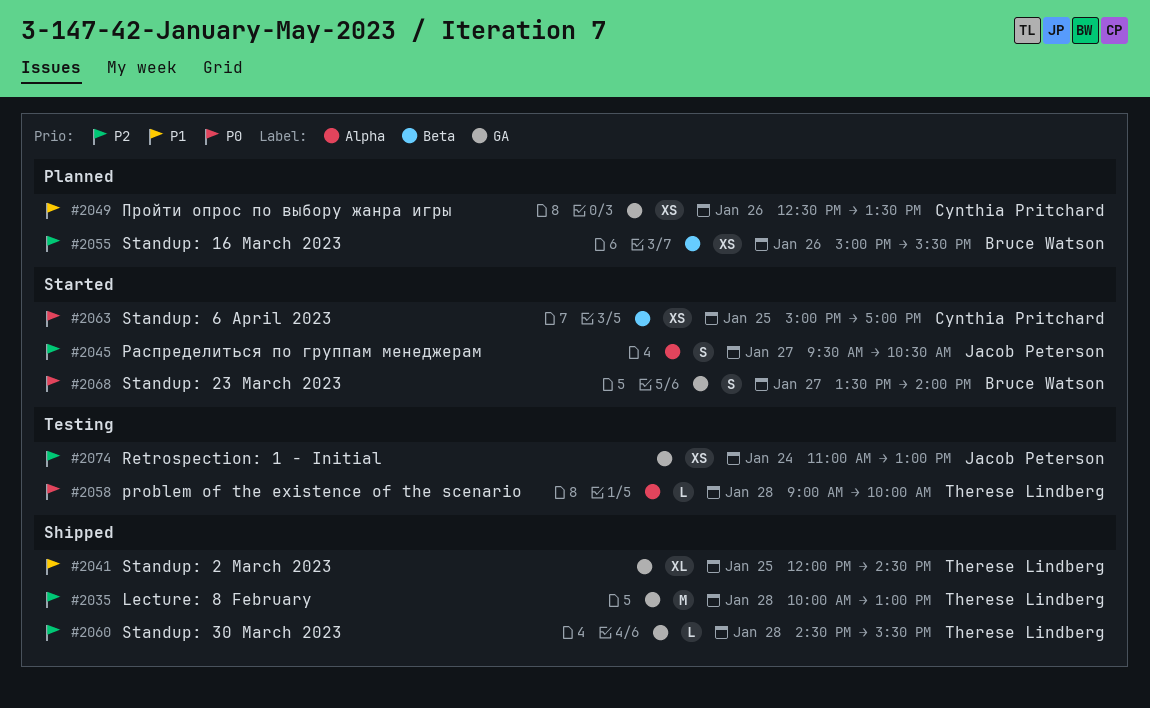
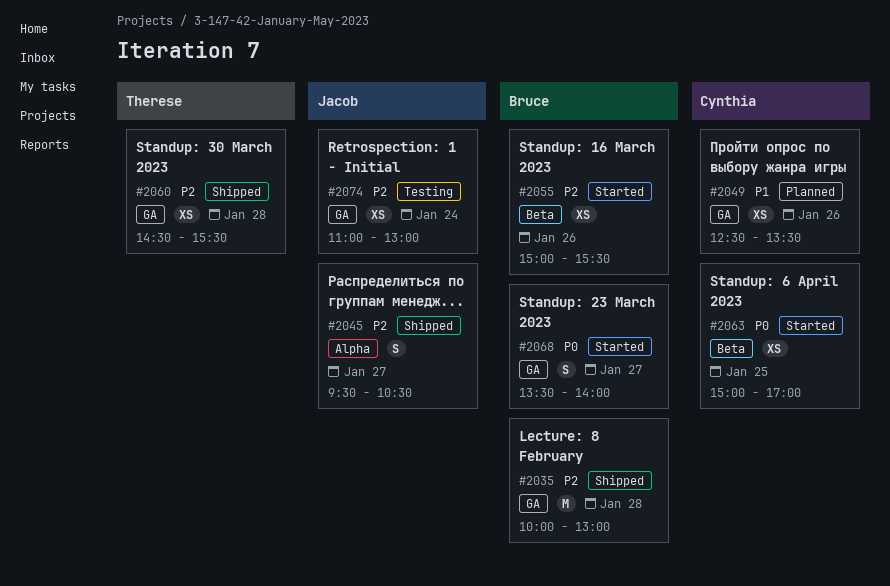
#2035, owner: Therese Lindberg -> Bruce Watson
#2041: present -> none
#2045, status: Started -> Shipped
#2055, status: Planned -> Started
#2058: present -> none
#2060, estimate: L -> XS

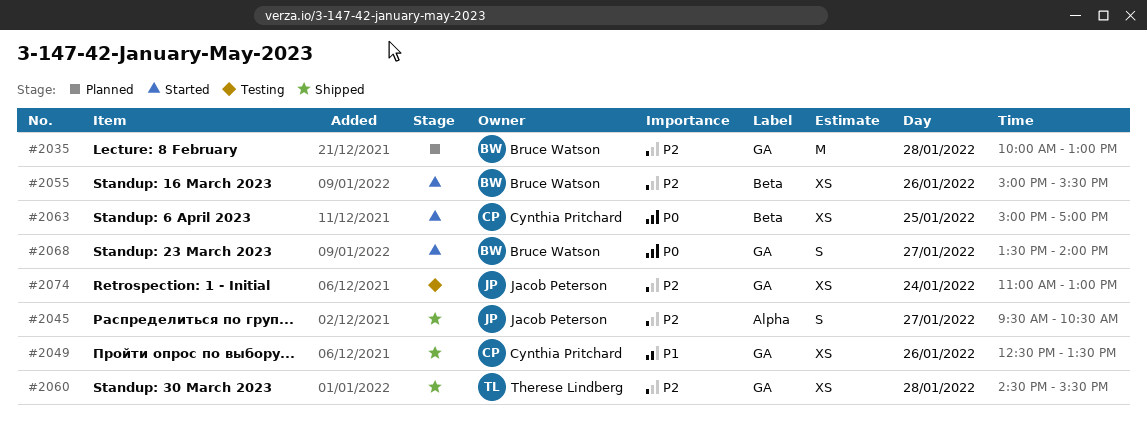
#2035, status: Shipped -> Planned
#2049, status: Planned -> Shipped

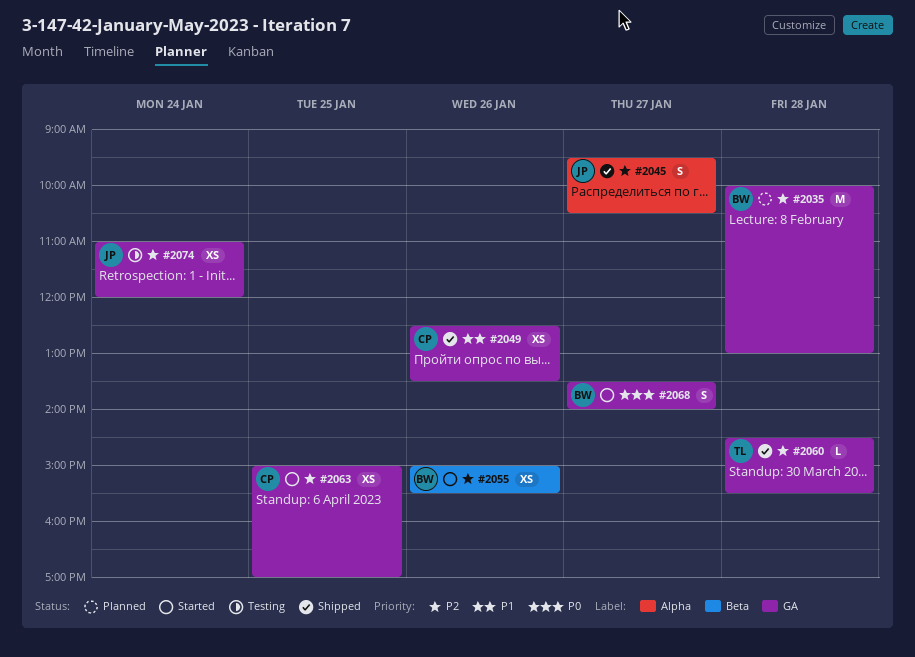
#2060, estimate: XS -> L
#2063, priority: P0 -> P2
#2063, label: Beta -> GA
#2074, ends: 13:00 -> 12:00

